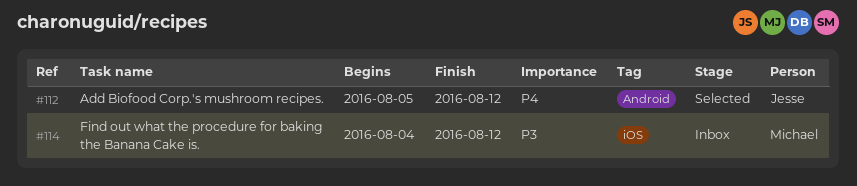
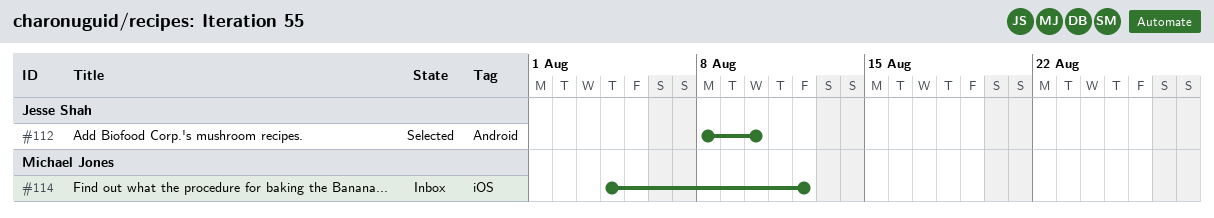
#112, start: Aug 5 -> Aug 8
#112, due: Aug 12 -> Aug 10

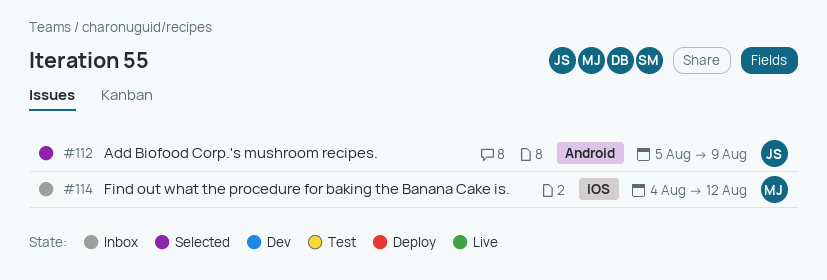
#112, start: Aug 8 -> Aug 5
#112, due: Aug 10 -> Aug 9

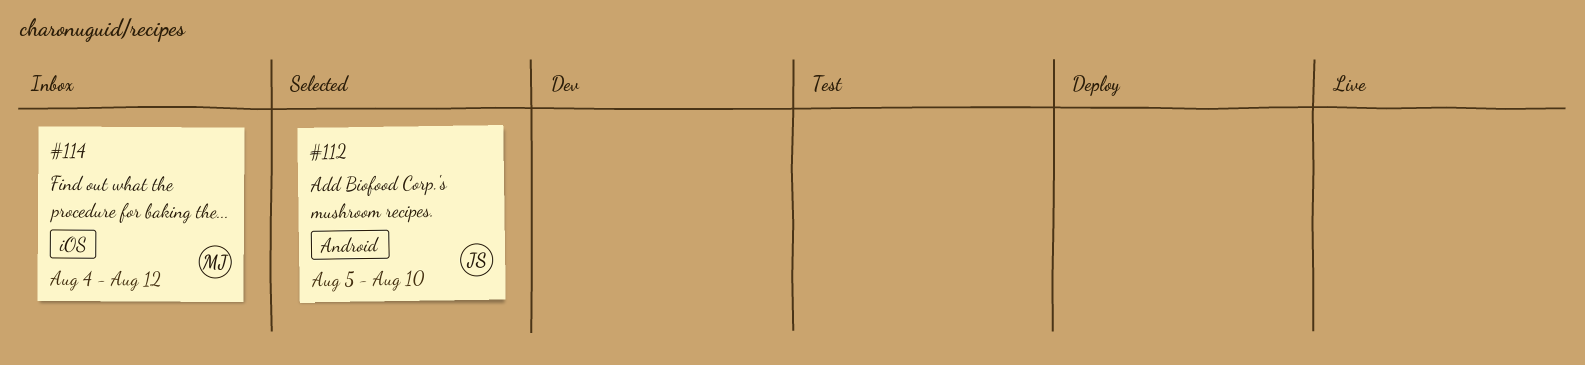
#112, due: Aug 9 -> Aug 10

